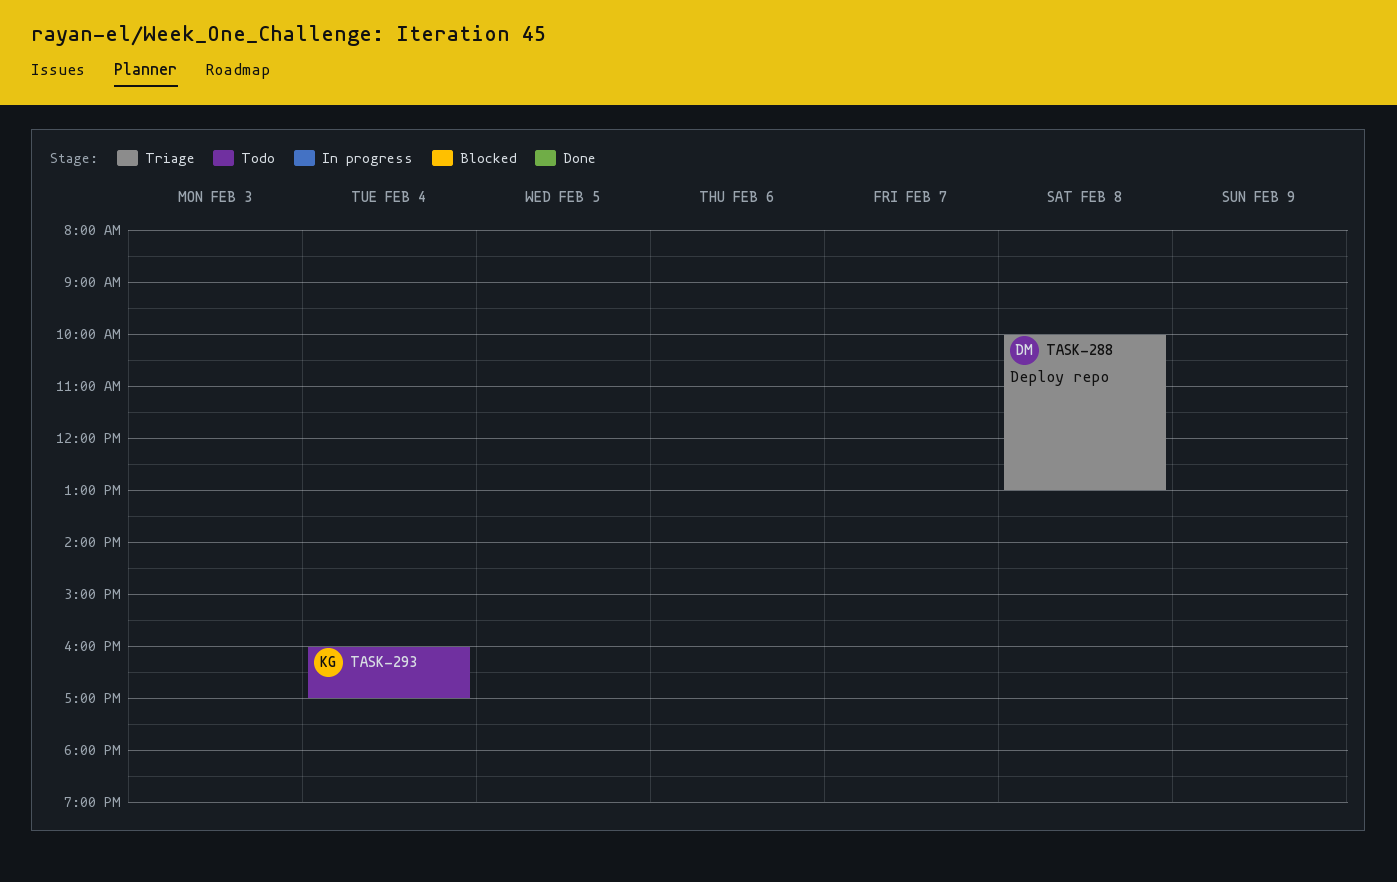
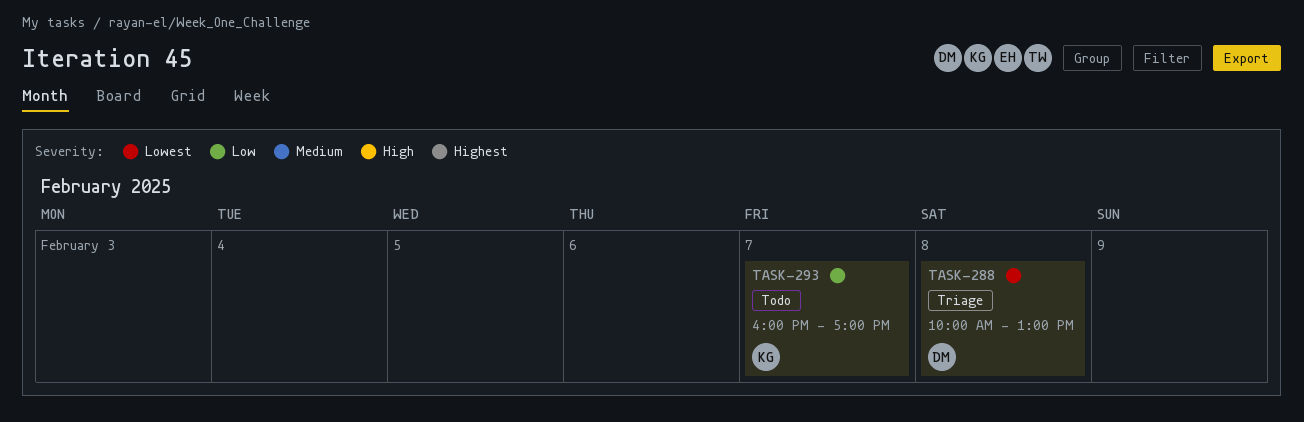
TASK-293, day: Feb 4 -> Feb 7

